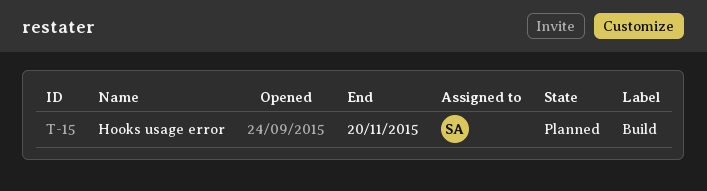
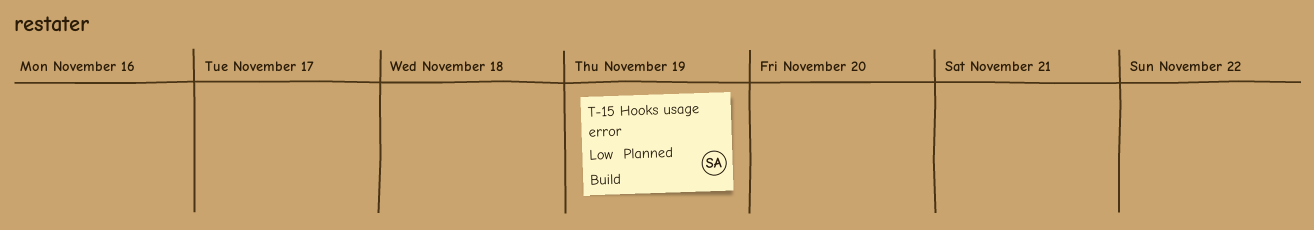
T-15, due: Nov 20 -> Nov 19

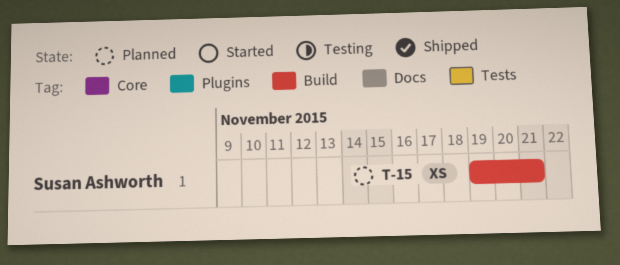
T-15, due: Nov 19 -> Nov 21

